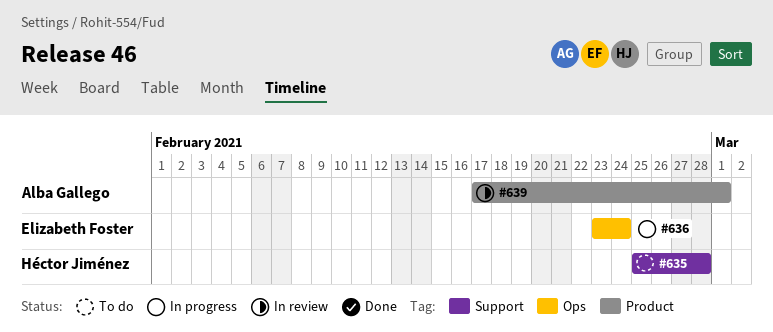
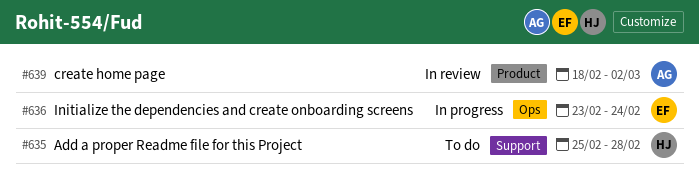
#639, start: Feb 17 -> Feb 18
#639, due: Mar 1 -> Mar 2

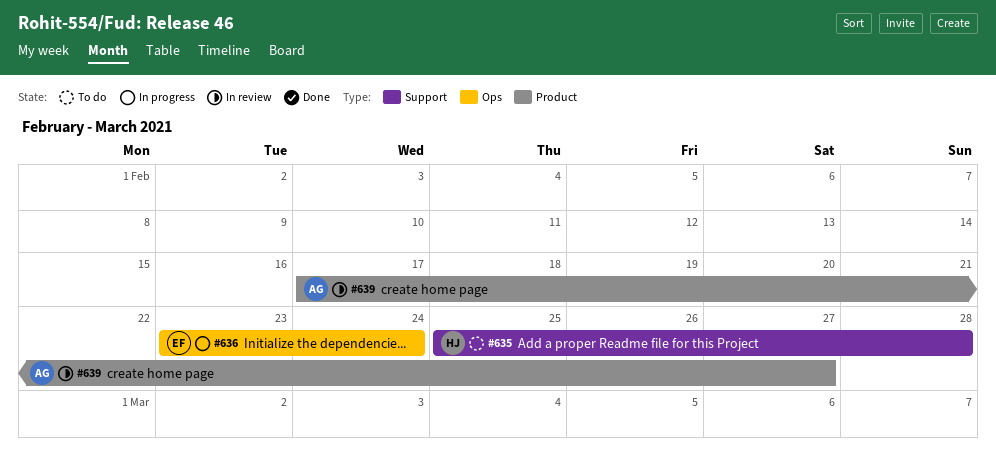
#639, start: Feb 18 -> Feb 17
#639, due: Mar 2 -> Feb 27

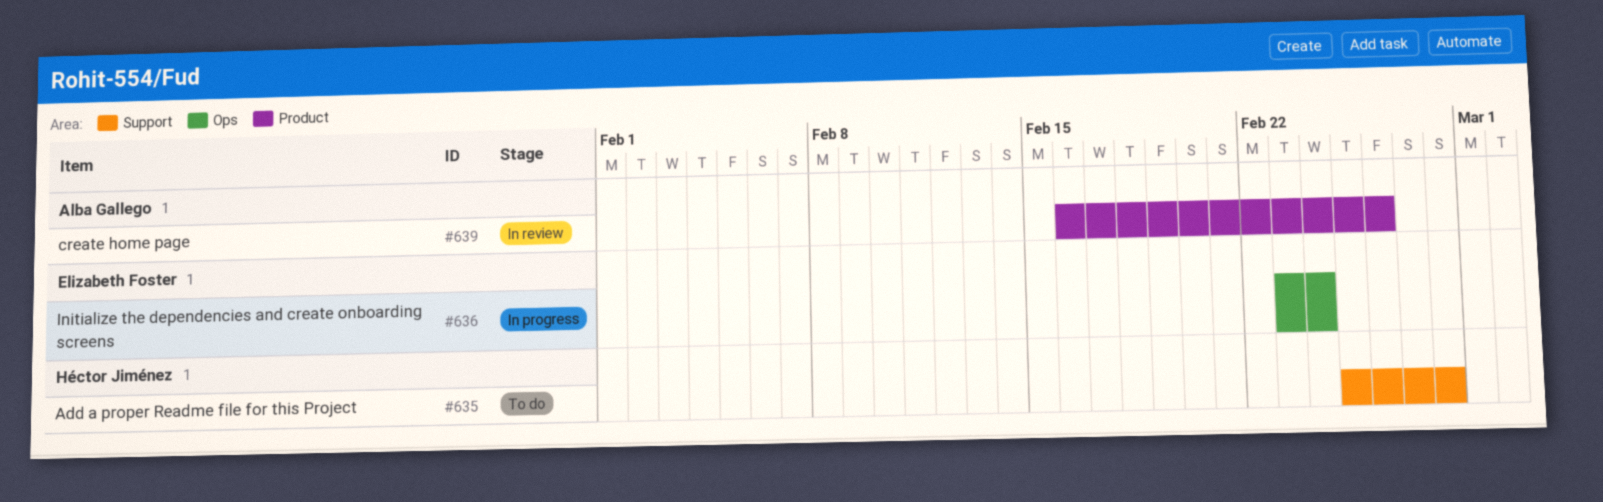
#639, start: Feb 17 -> Feb 16
#639, due: Feb 27 -> Feb 26

